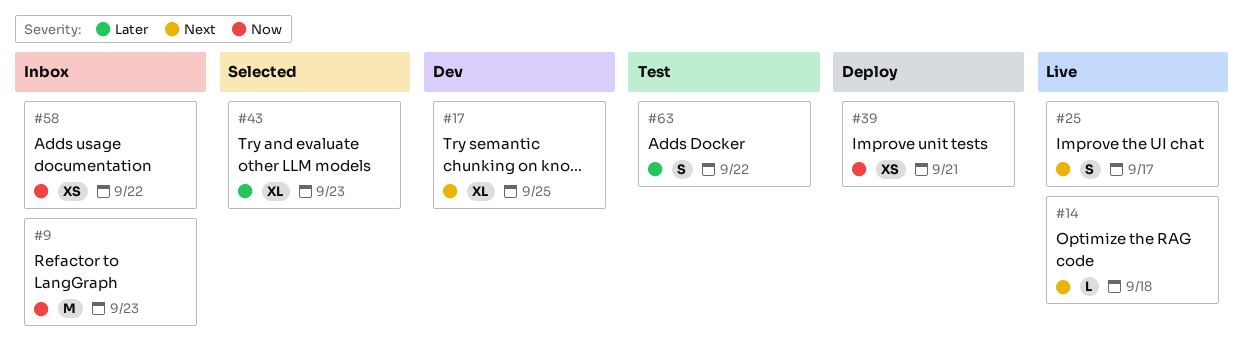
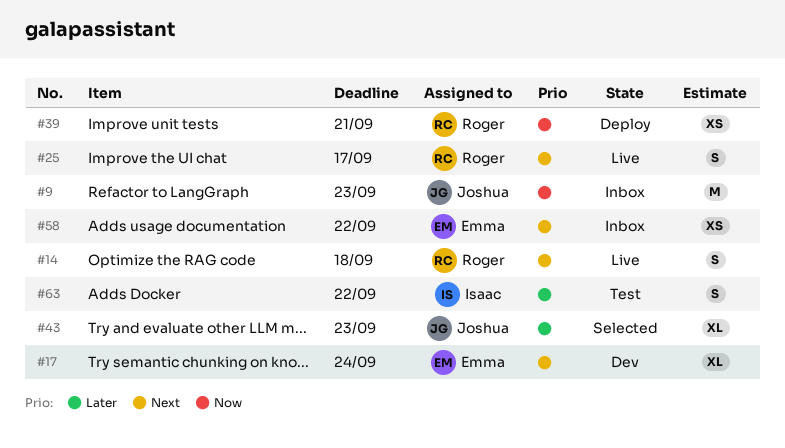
#14, estimate: L -> S
#17, due: Sep 25 -> Sep 24
#58, priority: Now -> Next

